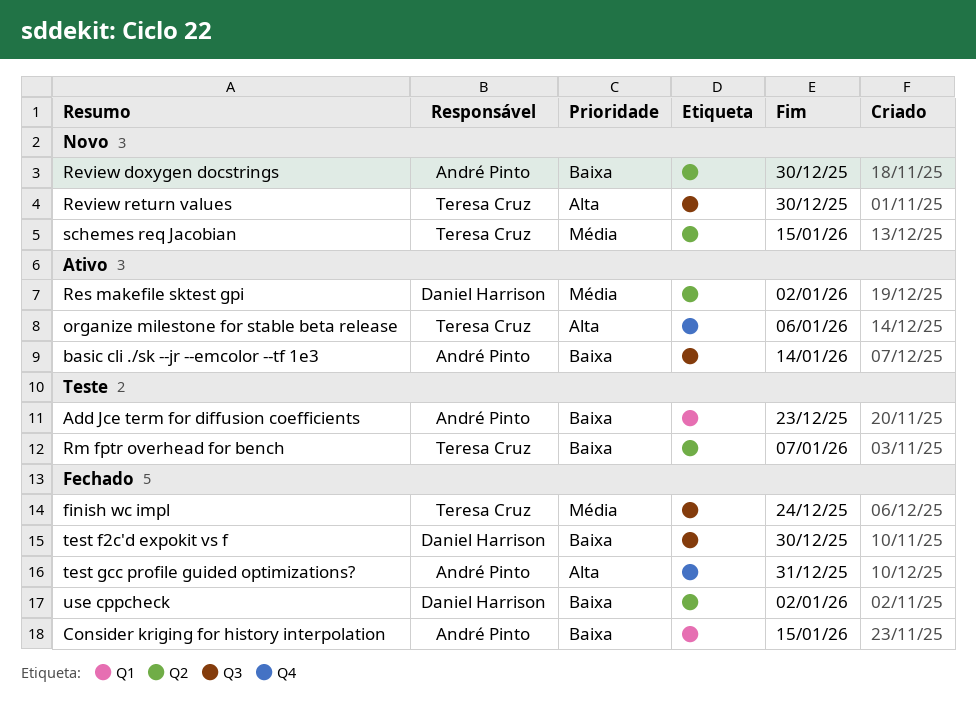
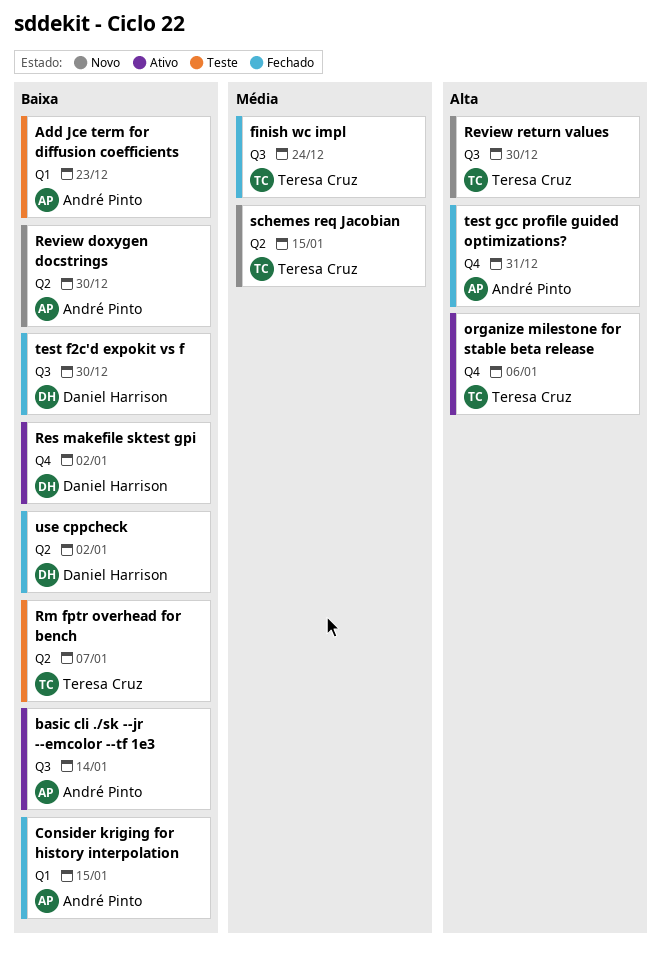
Res makefile sktest gpi, priority: Média -> Baixa
Res makefile sktest gpi, label: Q2 -> Q4

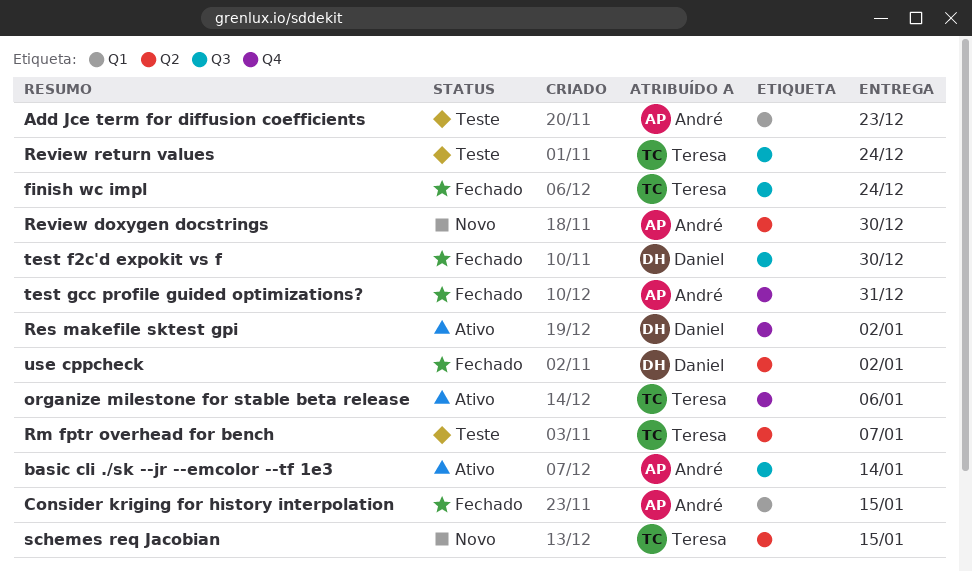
Review return values, status: Novo -> Teste
Review return values, due: Dec 30 -> Dec 24

